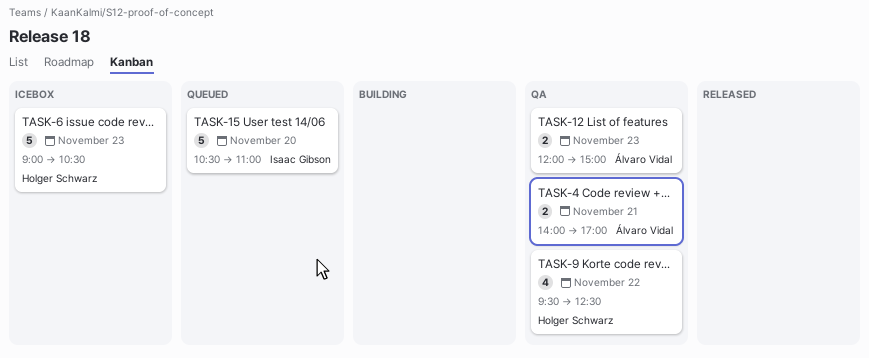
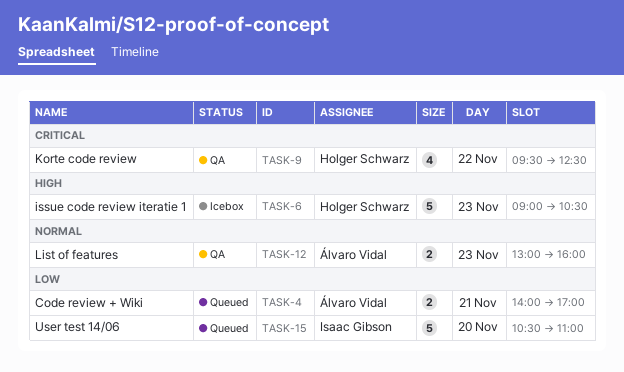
TASK-4, status: QA -> Queued
TASK-12, begins: 12:00 -> 13:00
TASK-12, ends: 15:00 -> 16:00

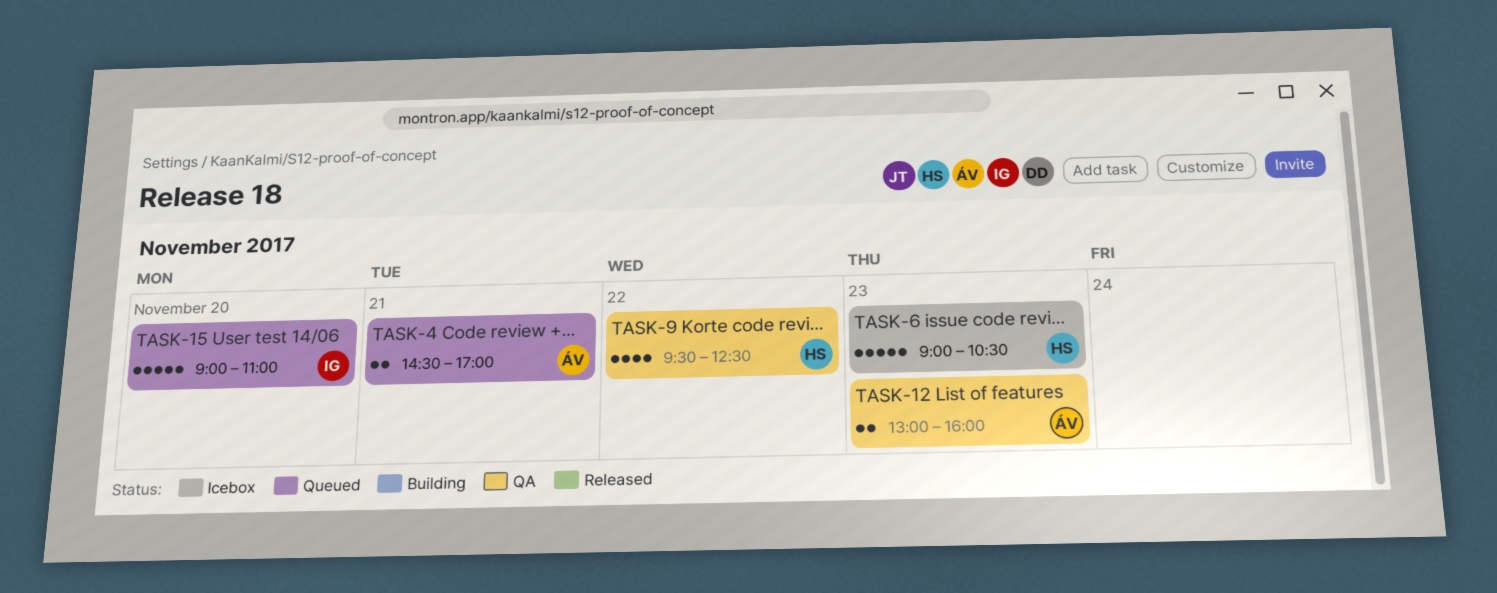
TASK-4, begins: 14:00 -> 14:30
TASK-15, begins: 10:30 -> 09:00

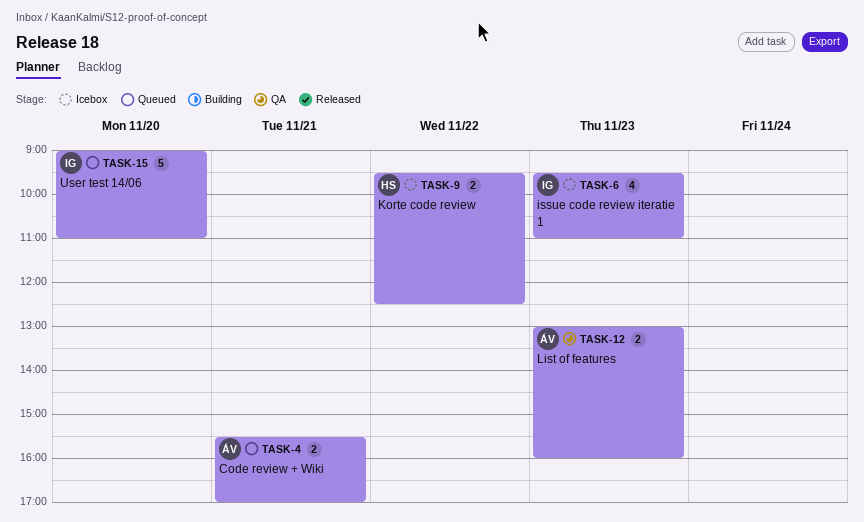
TASK-4, begins: 14:30 -> 15:30
TASK-6, owner: HS -> IG
TASK-6, estimate: 5 -> 4
TASK-6, begins: 09:00 -> 09:30
TASK-6, ends: 10:30 -> 11:00
TASK-9, status: QA -> Icebox
TASK-9, estimate: 4 -> 2

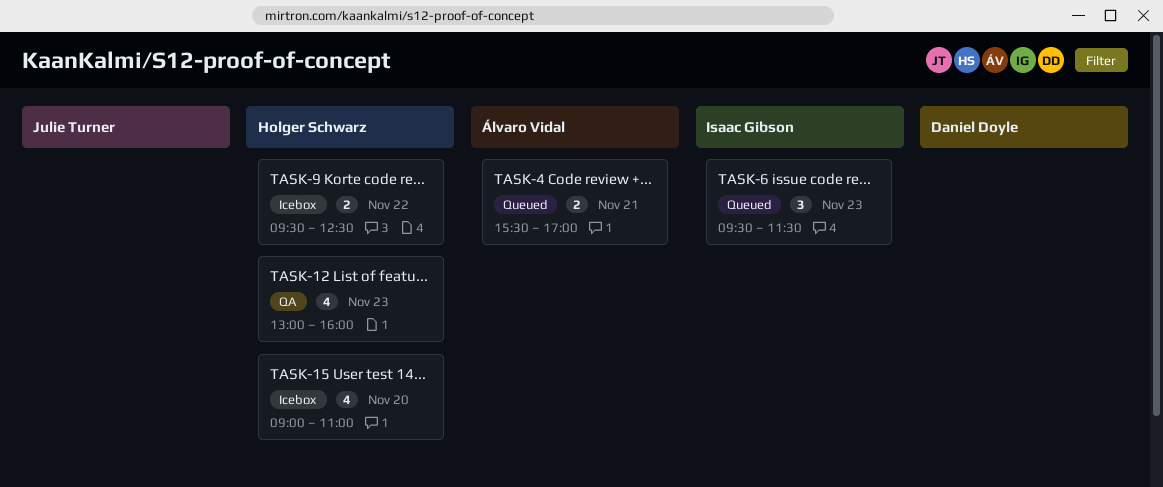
TASK-6, status: Icebox -> Queued
TASK-6, estimate: 4 -> 3
TASK-6, ends: 11:00 -> 11:30
TASK-12, owner: Álvaro Vidal -> Holger Schwarz
TASK-12, estimate: 2 -> 4
TASK-15, status: Queued -> Icebox
TASK-15, owner: Isaac Gibson -> Holger Schwarz
TASK-15, estimate: 5 -> 4

